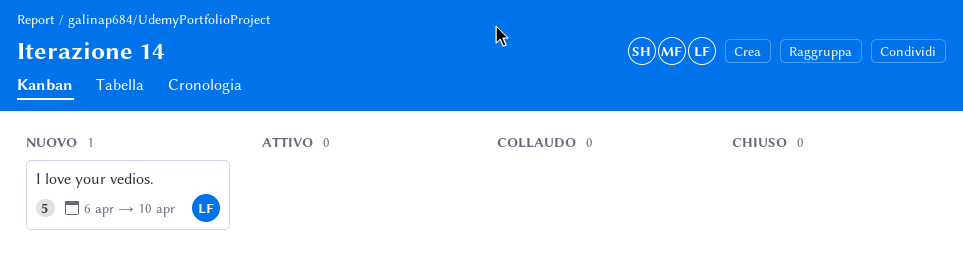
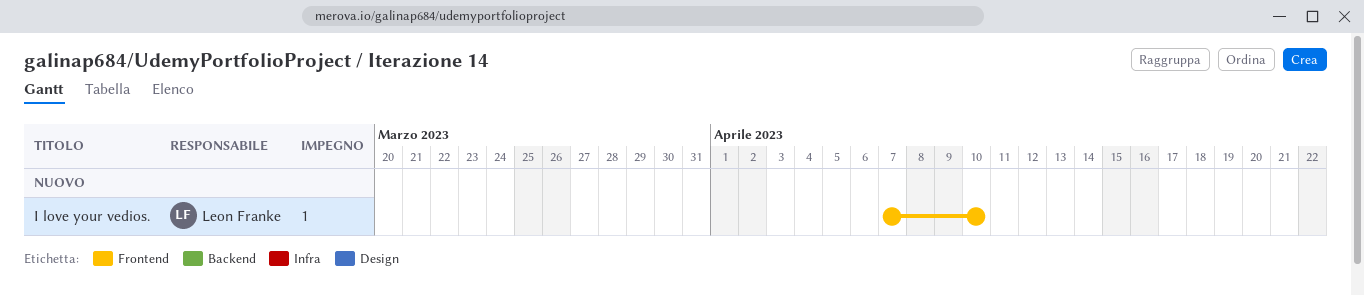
I love your vedios., estimate: 5 -> 1
I love your vedios., start: Apr 6 -> Apr 7

